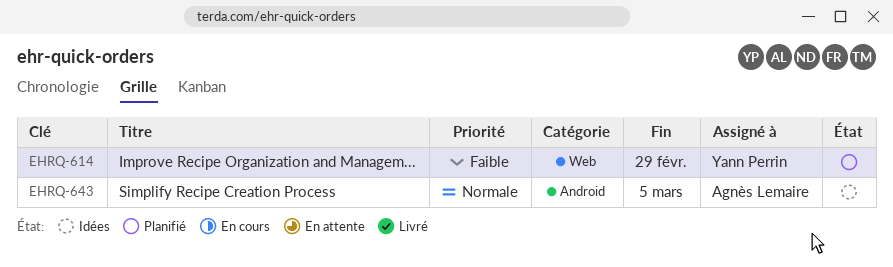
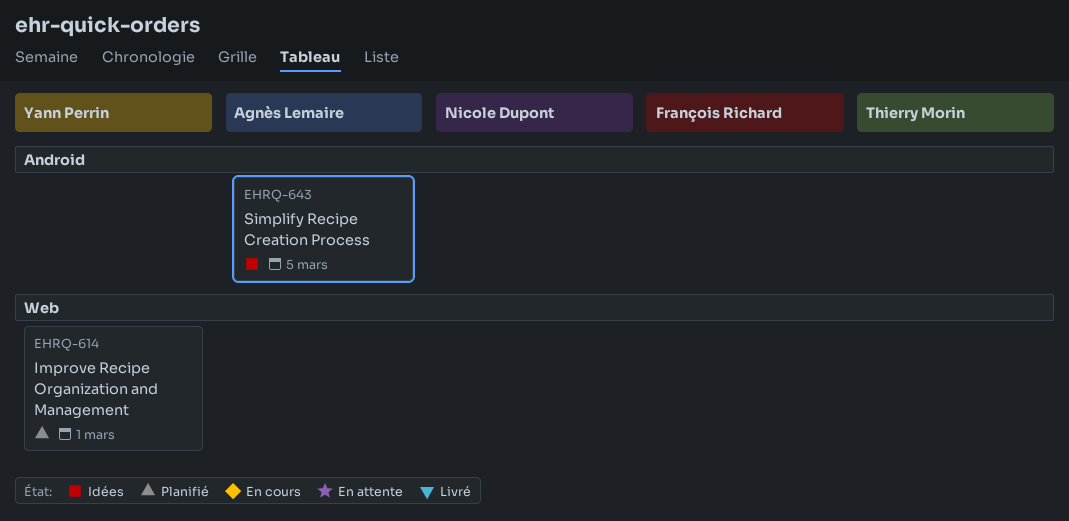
EHRQ-614, due: Feb 29 -> Mar 1

